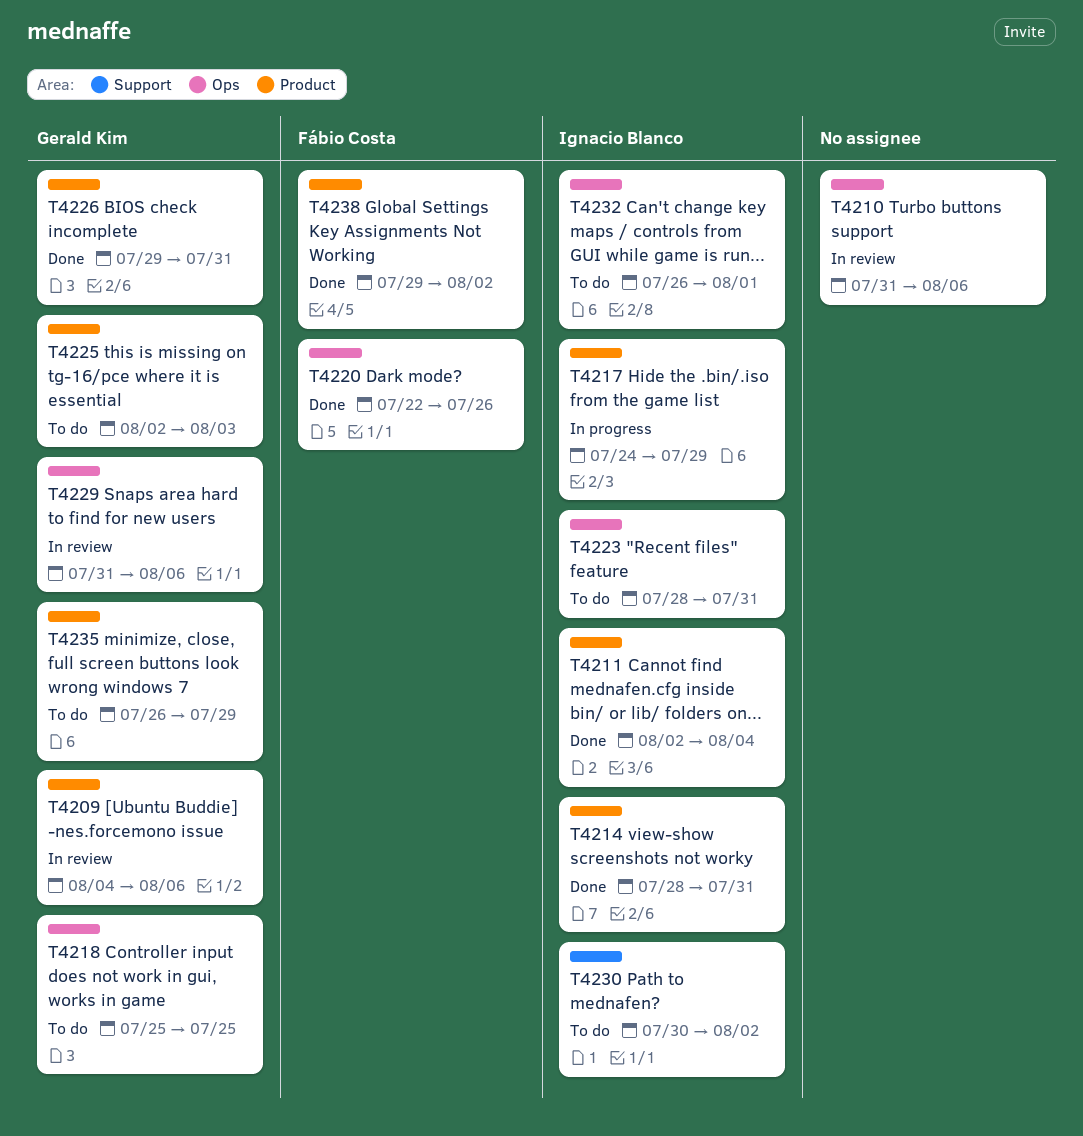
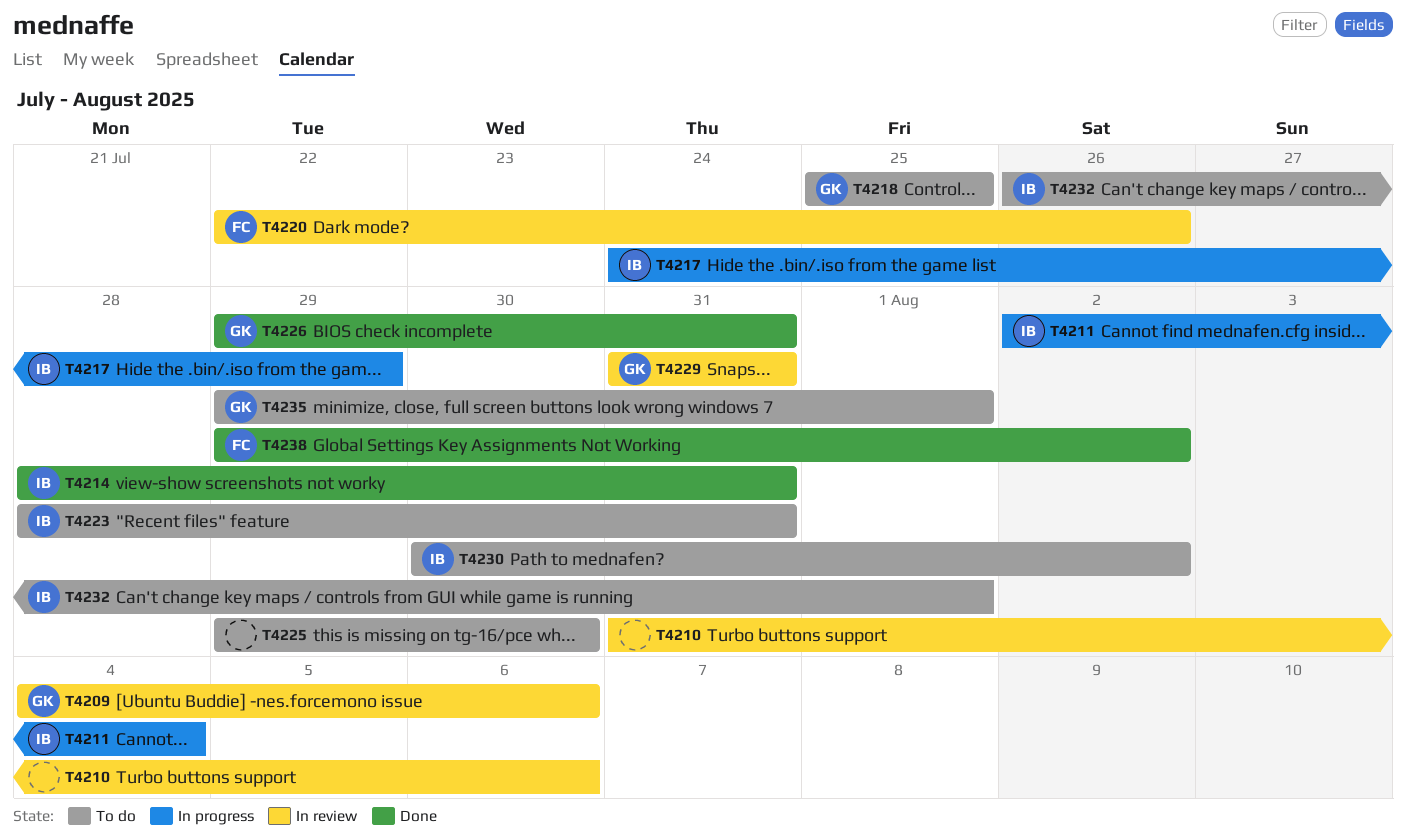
T4211, status: Done -> In progress
T4220, status: Done -> In review
T4225, owner: Gerald Kim -> none
T4225, start: Aug 2 -> Jul 29
T4225, due: Aug 3 -> Jul 30
T4229, due: Aug 6 -> Jul 31
T4235, start: Jul 26 -> Jul 29
T4235, due: Jul 29 -> Aug 1

